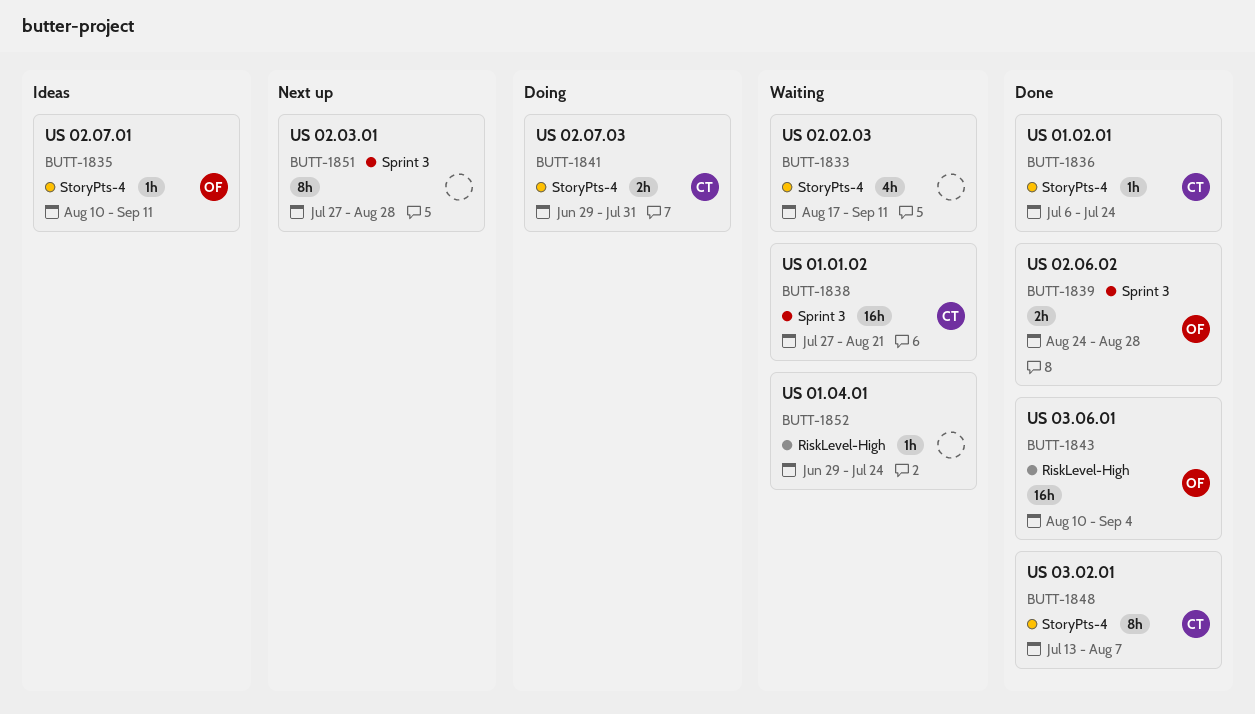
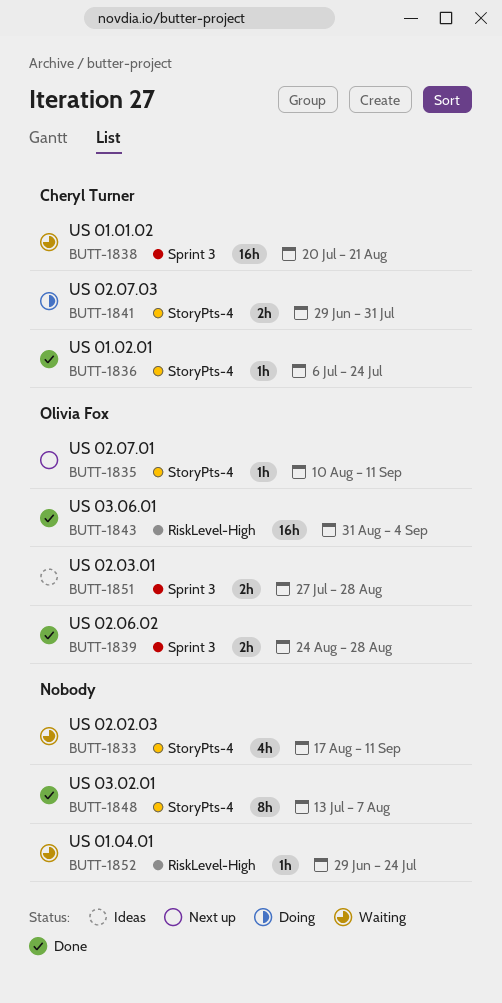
BUTT-1835, status: Ideas -> Next up
BUTT-1838, start: Jul 27 -> Jul 20
BUTT-1843, start: Aug 10 -> Aug 31
BUTT-1848, owner: Cheryl Turner -> none
BUTT-1851, status: Next up -> Ideas
BUTT-1851, owner: none -> Olivia Fox
BUTT-1851, estimate: 8h -> 2h

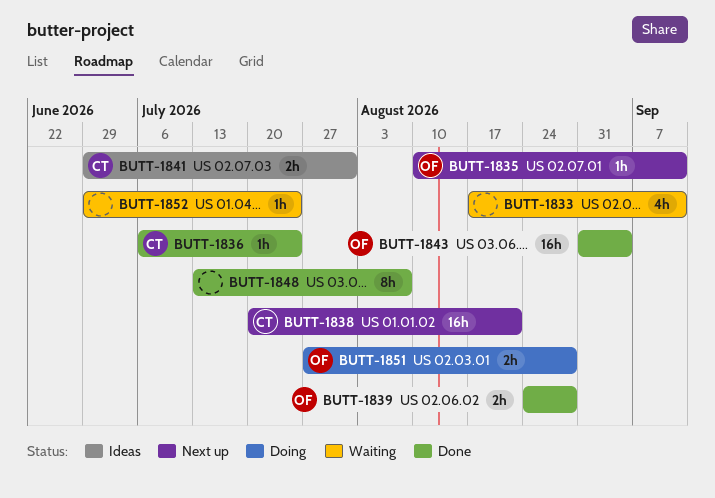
BUTT-1838, status: Waiting -> Next up
BUTT-1841, status: Doing -> Ideas
BUTT-1851, status: Ideas -> Doing

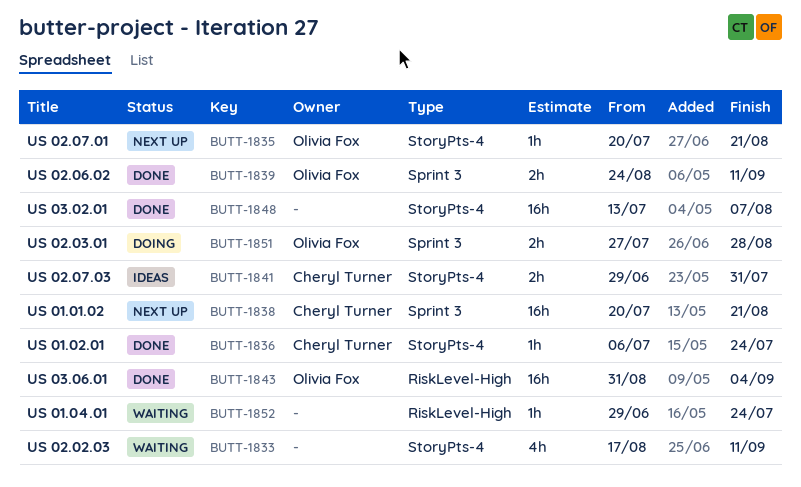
BUTT-1835, start: Aug 10 -> Jul 20
BUTT-1835, due: Sep 11 -> Aug 21
BUTT-1839, due: Aug 28 -> Sep 11
BUTT-1848, estimate: 8h -> 16h

